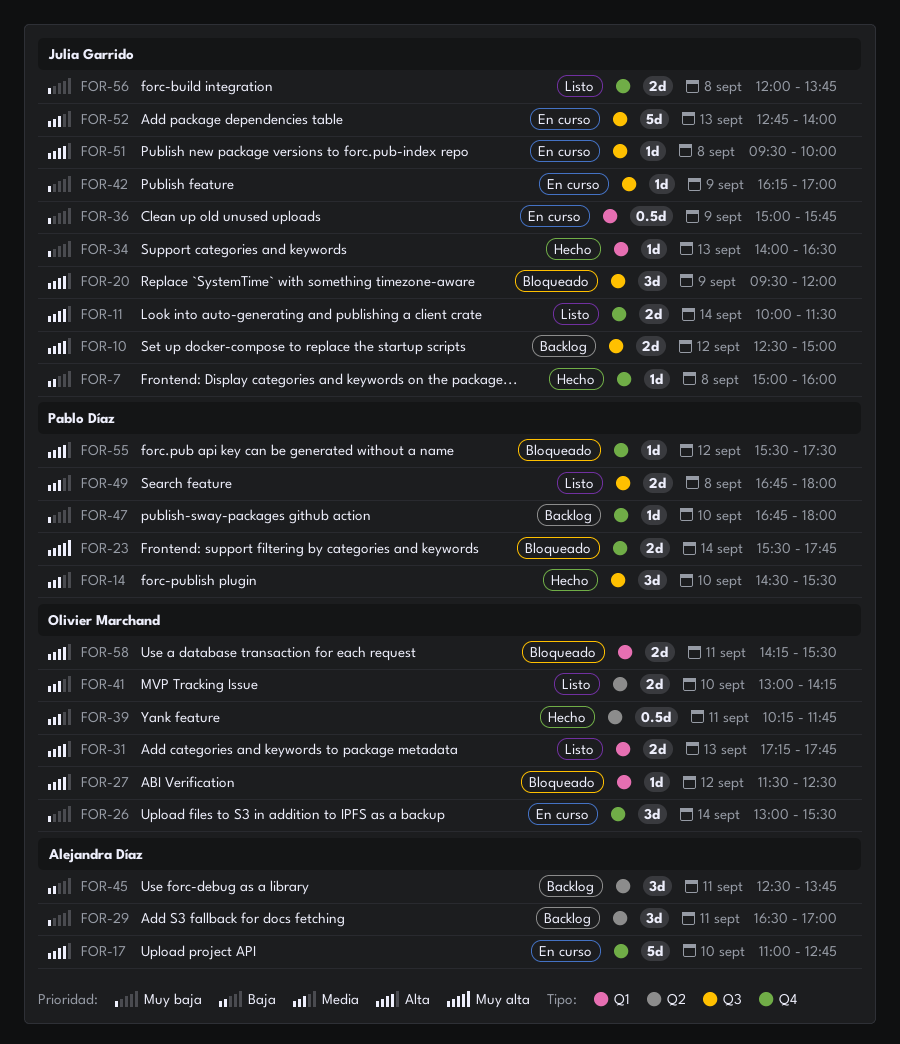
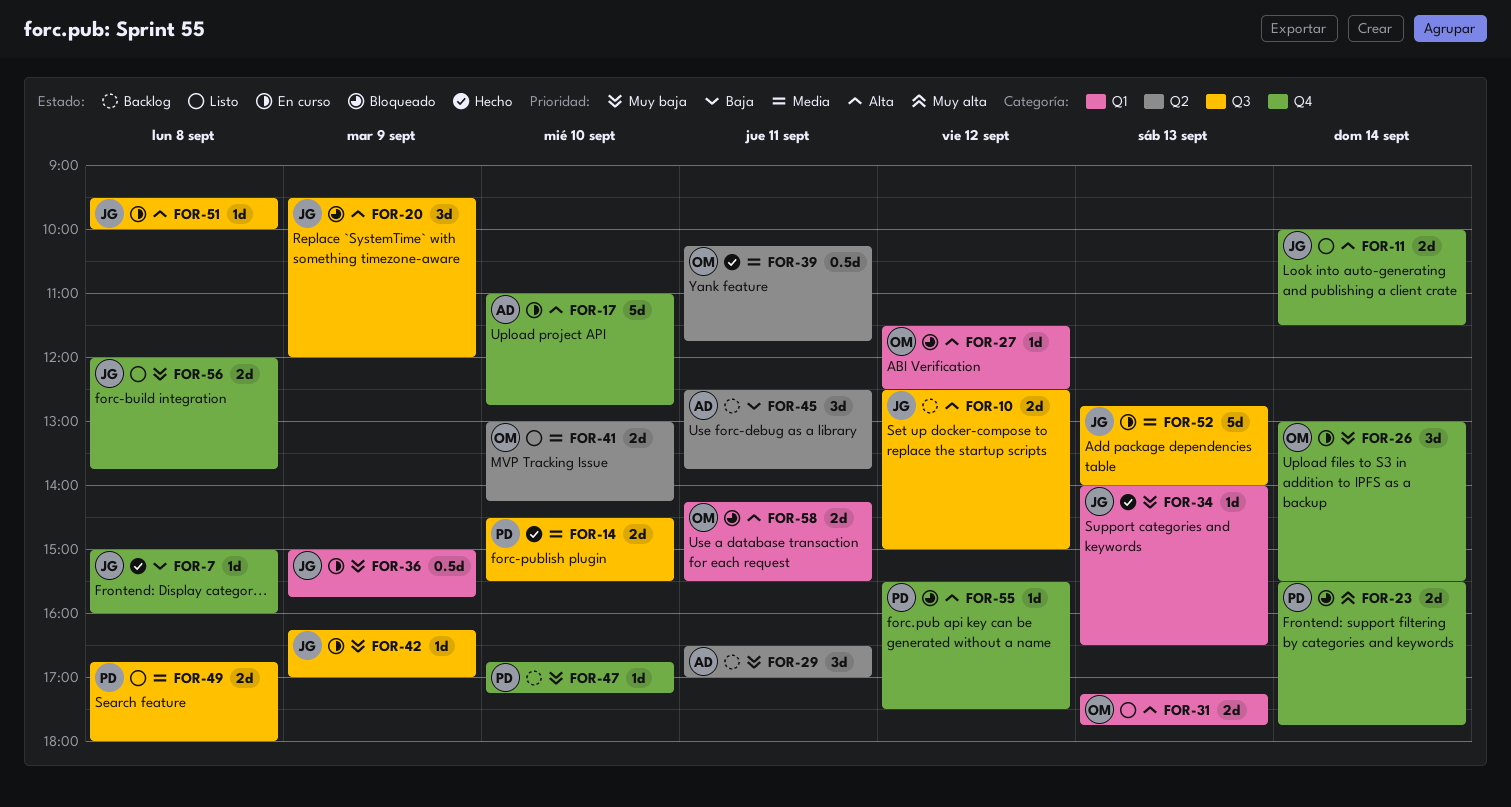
FOR-14, estimate: 3d -> 2d
FOR-47, ends: 18:00 -> 17:15

